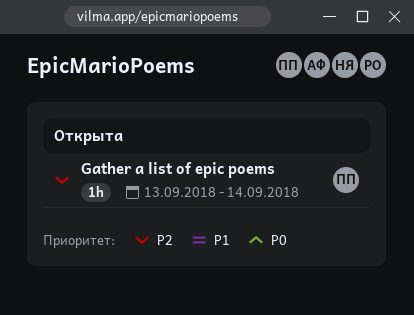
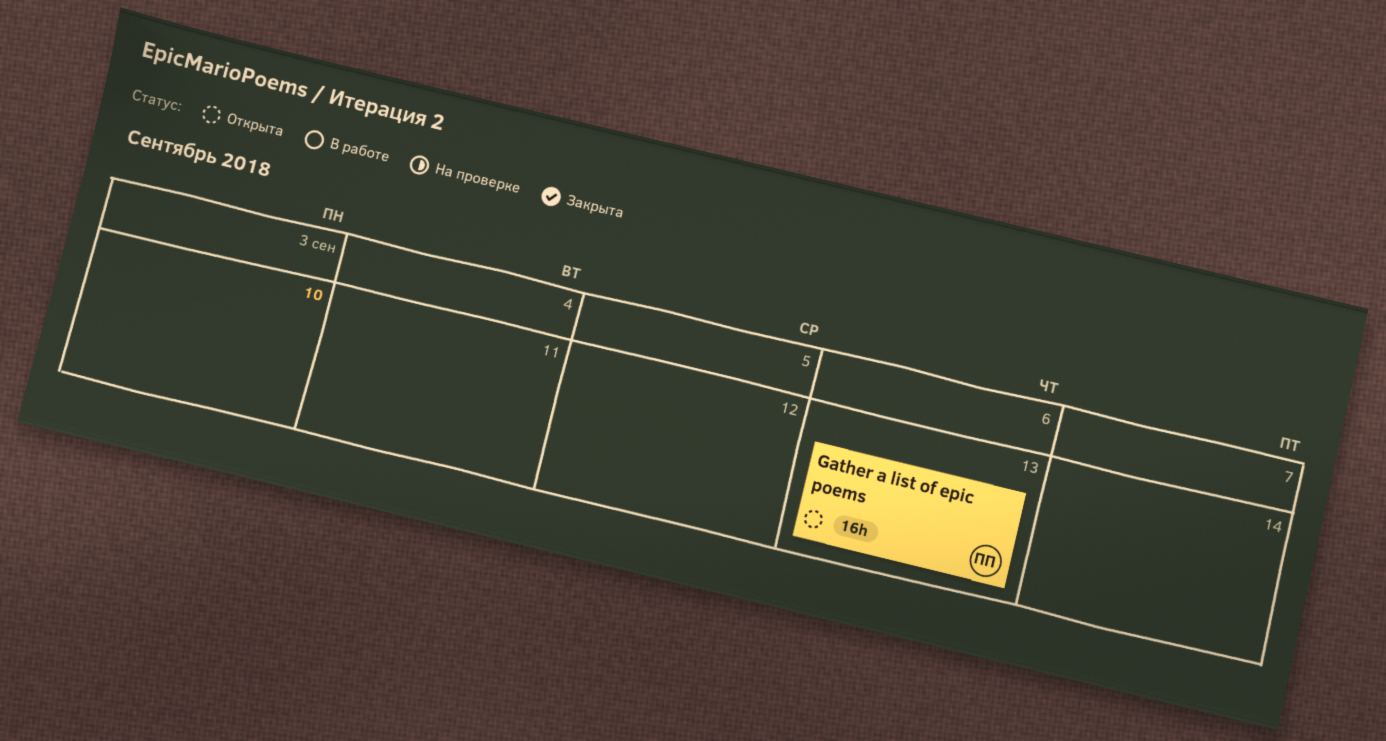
Gather a list of epic poems, estimate: 1h -> 16h
Gather a list of epic poems, due: Sep 14 -> Sep 13

